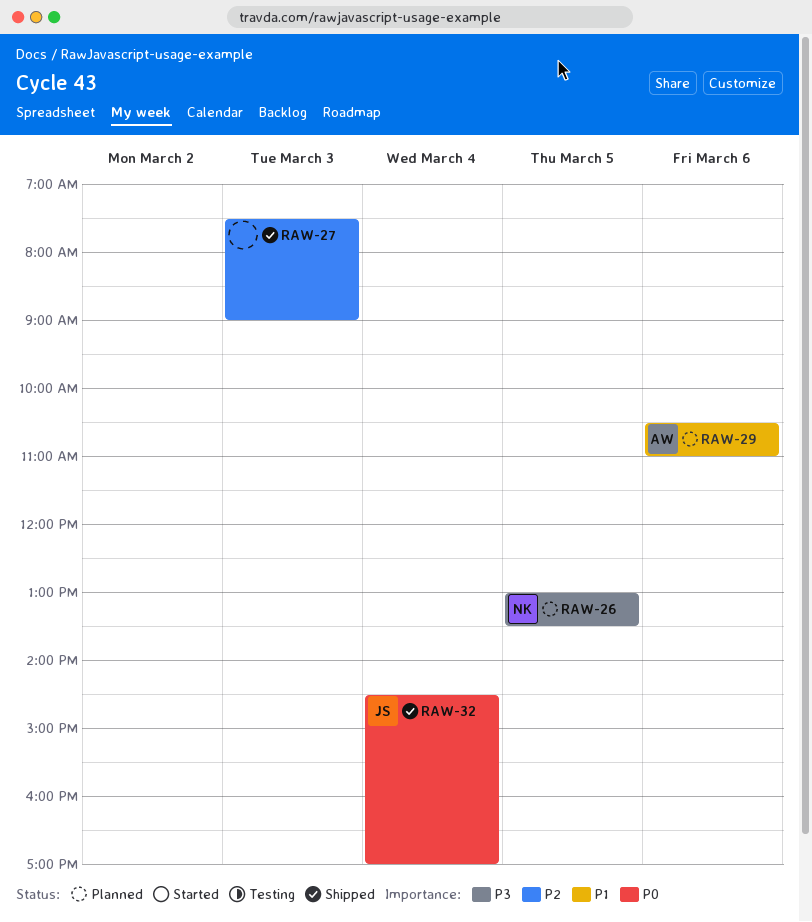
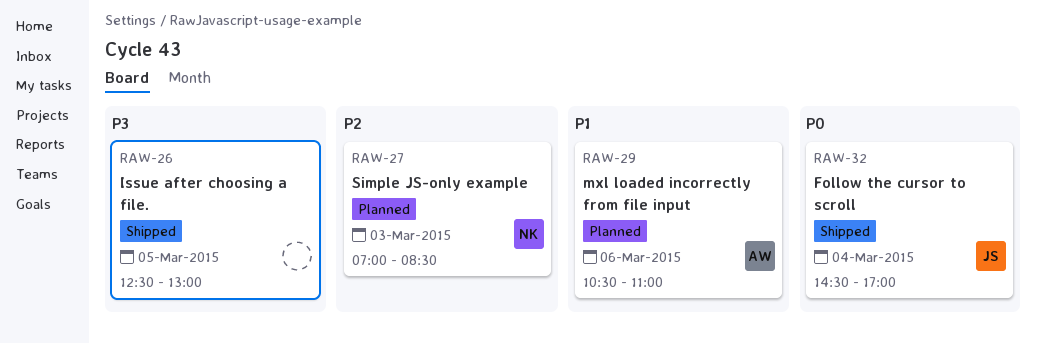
RAW-26, status: Planned -> Shipped
RAW-26, owner: NK -> none
RAW-26, begins: 13:00 -> 12:30
RAW-26, ends: 13:30 -> 13:00
RAW-27, status: Shipped -> Planned
RAW-27, owner: none -> NK
RAW-27, begins: 07:30 -> 07:00
RAW-27, ends: 09:00 -> 08:30

